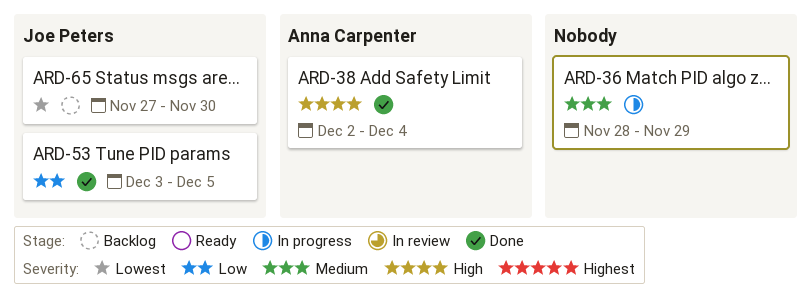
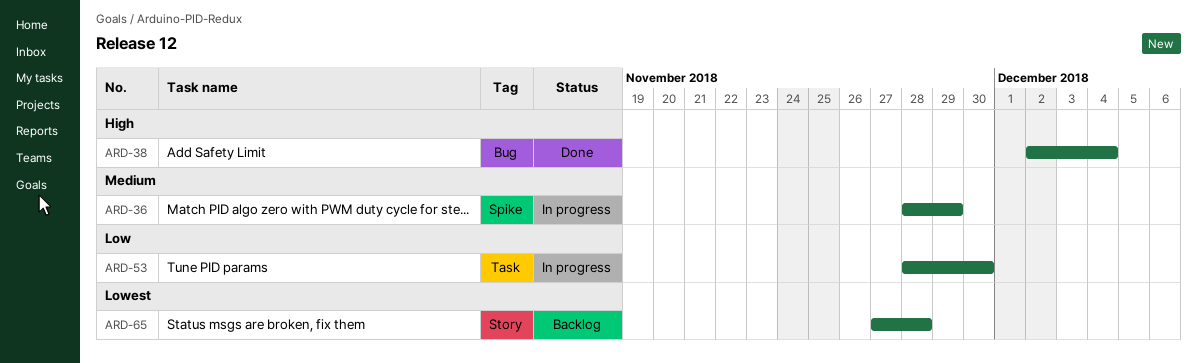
ARD-53, status: Done -> In progress
ARD-53, start: Dec 3 -> Nov 28
ARD-53, due: Dec 5 -> Nov 30
ARD-65, due: Nov 30 -> Nov 28

